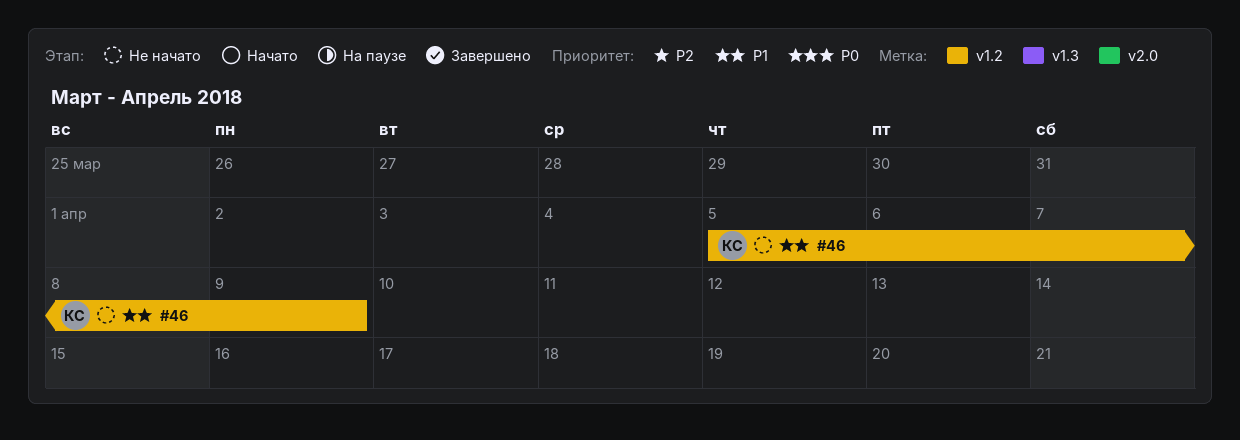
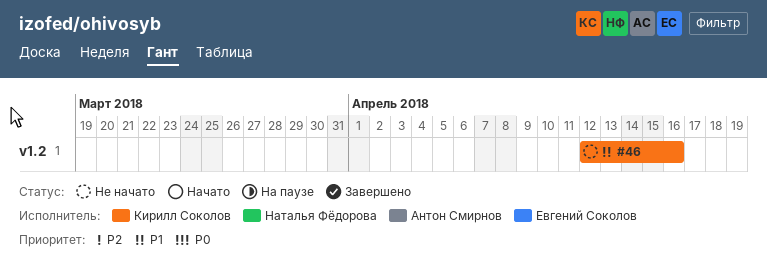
#46, start: Apr 5 -> Apr 12
#46, due: Apr 9 -> Apr 16

